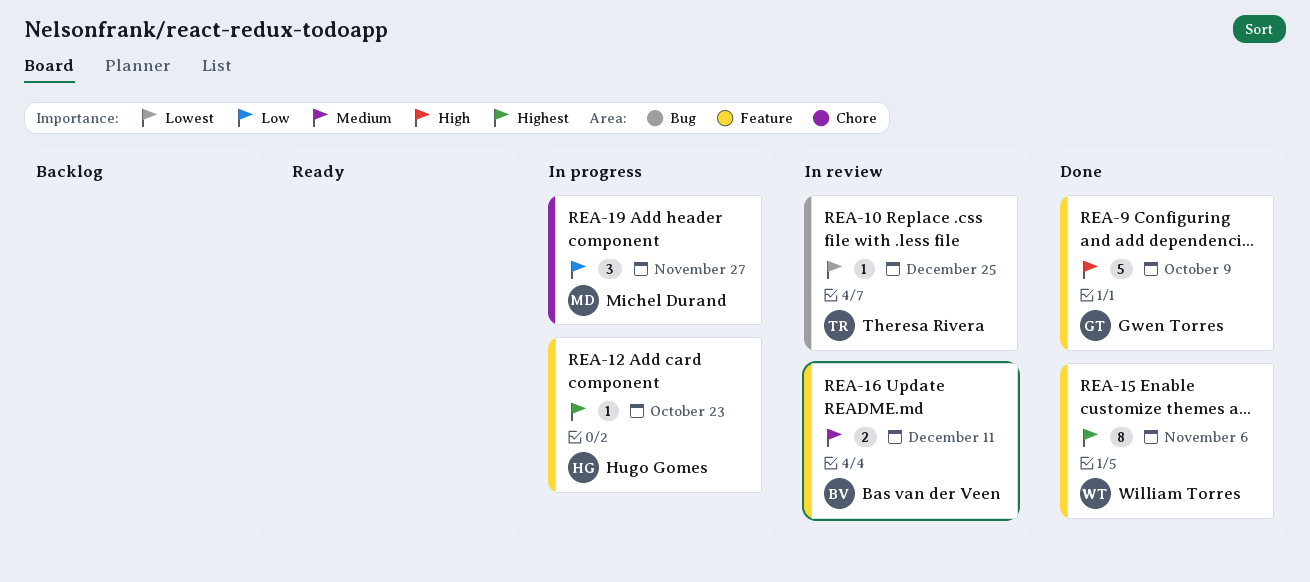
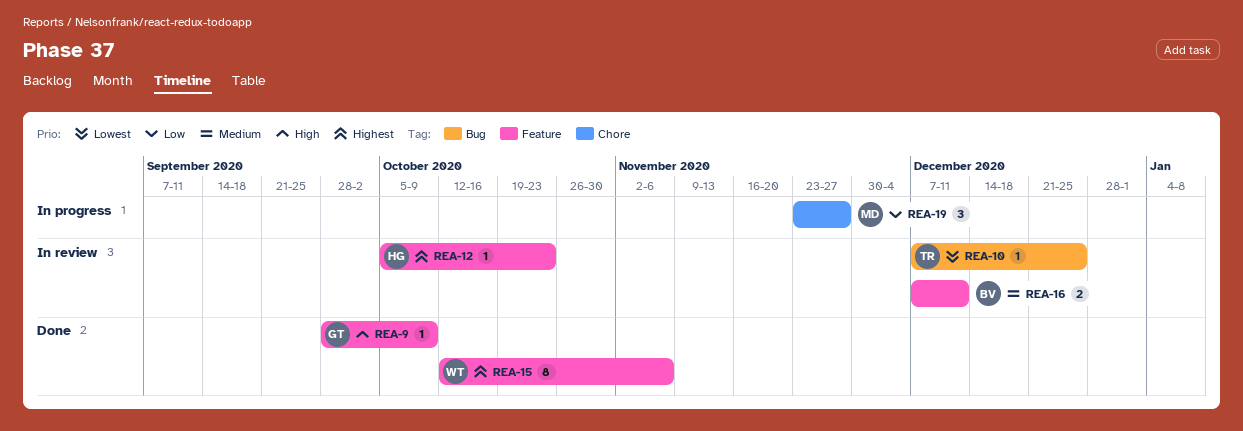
REA-9, estimate: 5 -> 1
REA-12, status: In progress -> In review

